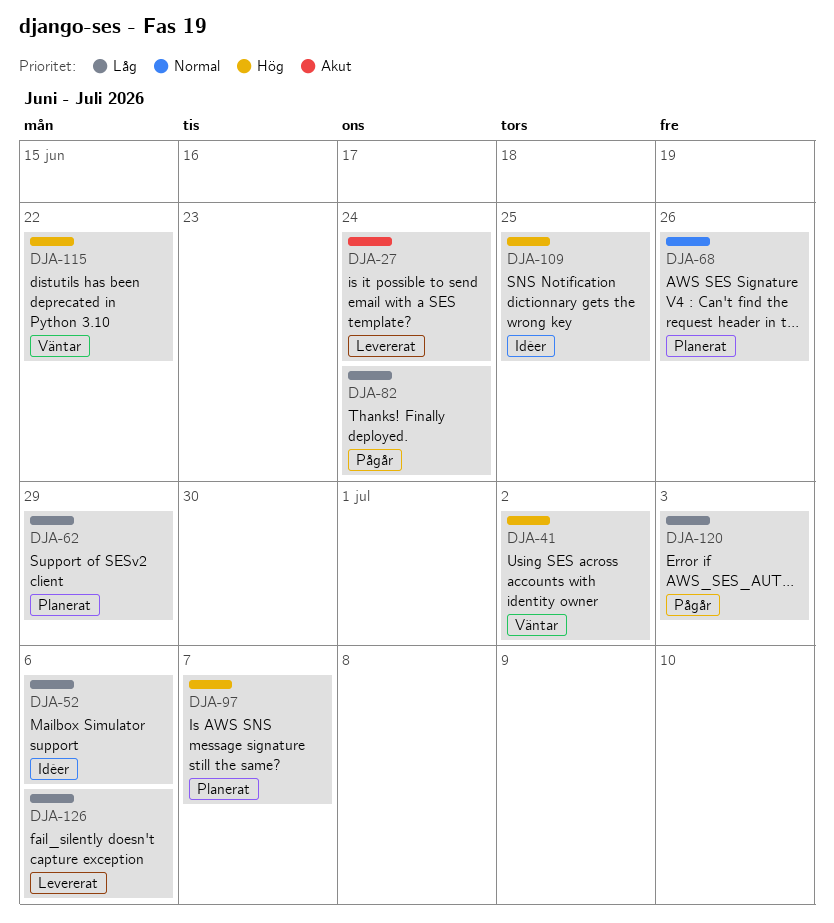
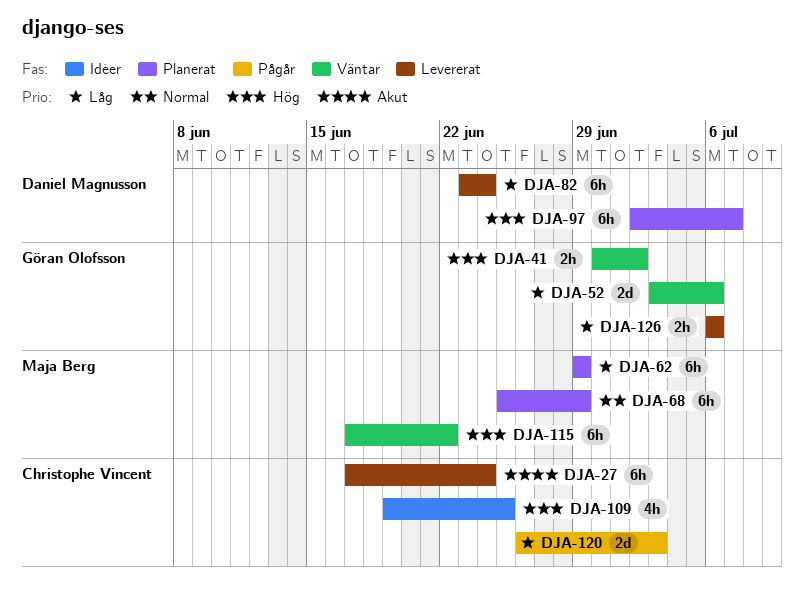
DJA-52, status: Idéer -> Väntar
DJA-68, due: Jun 26 -> Jun 29
DJA-82, status: Pågår -> Levererat

